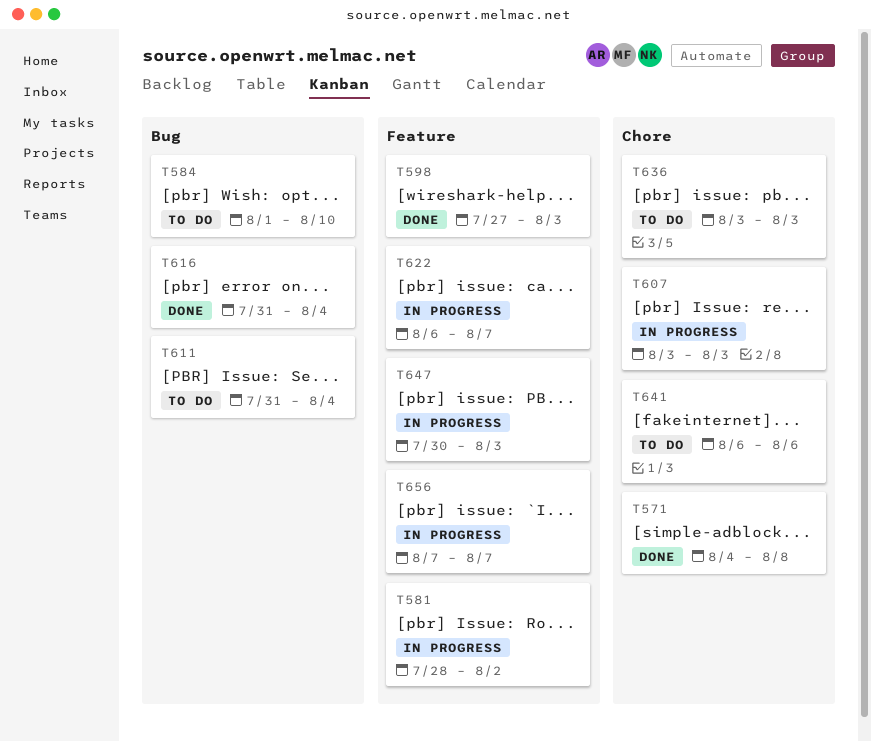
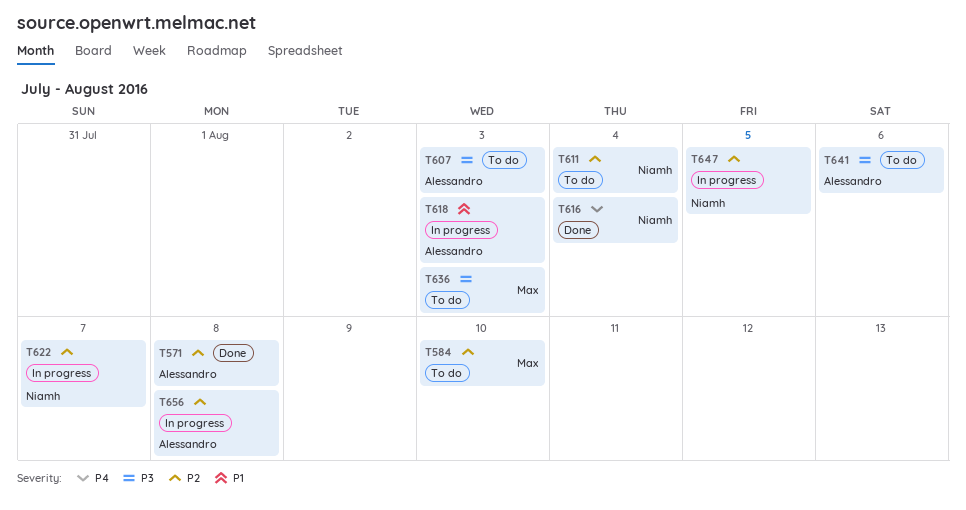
T581: present -> none
T598: present -> none
T607, status: In progress -> To do
T618: none -> present
T647, due: Aug 3 -> Aug 5
T656, due: Aug 7 -> Aug 8

